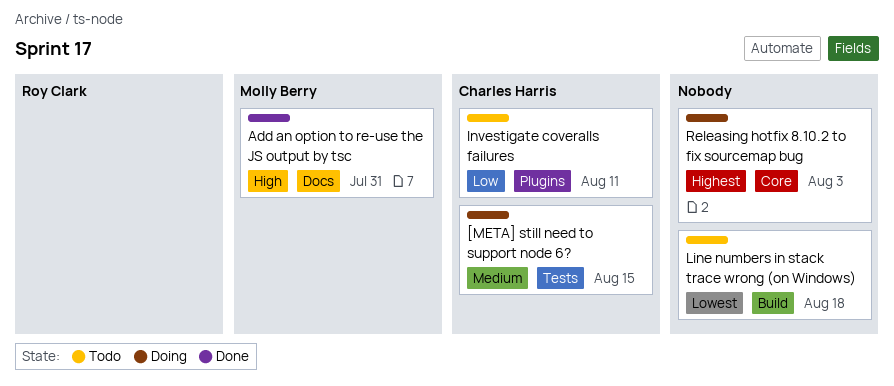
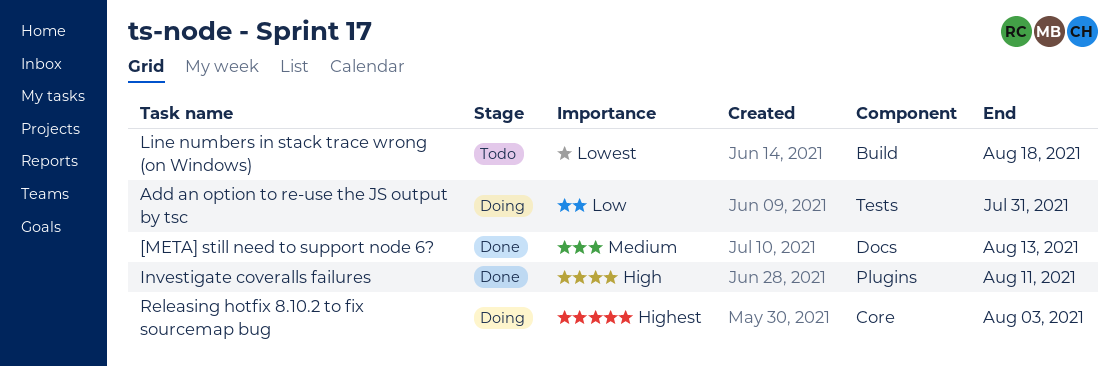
[META] still need to support node 6?, status: Doing -> Done
[META] still need to support node 6?, label: Tests -> Docs
[META] still need to support node 6?, due: Aug 15 -> Aug 13
Add an option to re-use the JS output by tsc, status: Done -> Doing
Add an option to re-use the JS output by tsc, priority: High -> Low
Add an option to re-use the JS output by tsc, label: Docs -> Tests
Investigate coveralls failures, status: Todo -> Done
Investigate coveralls failures, priority: Low -> High

